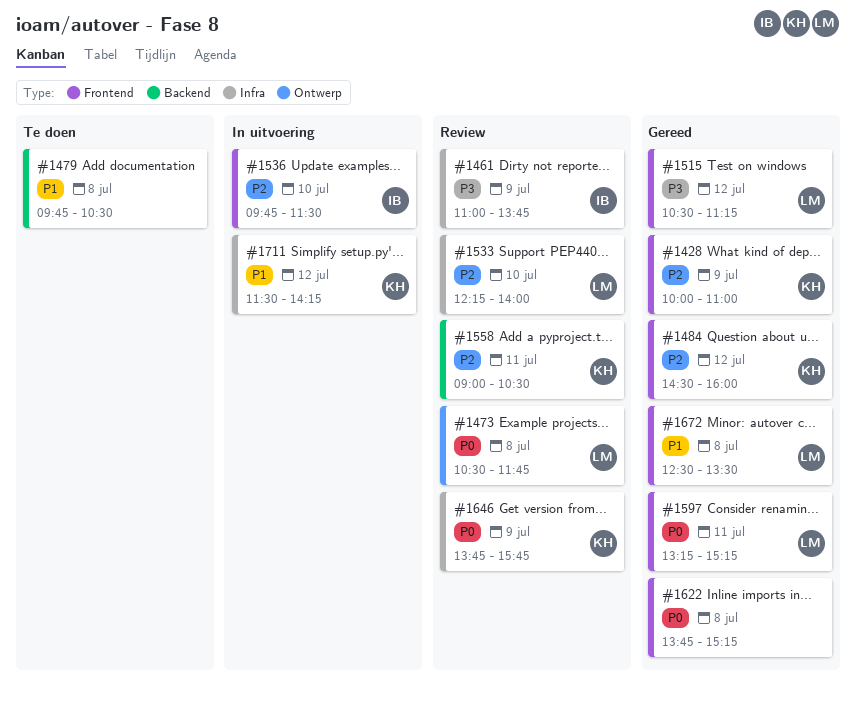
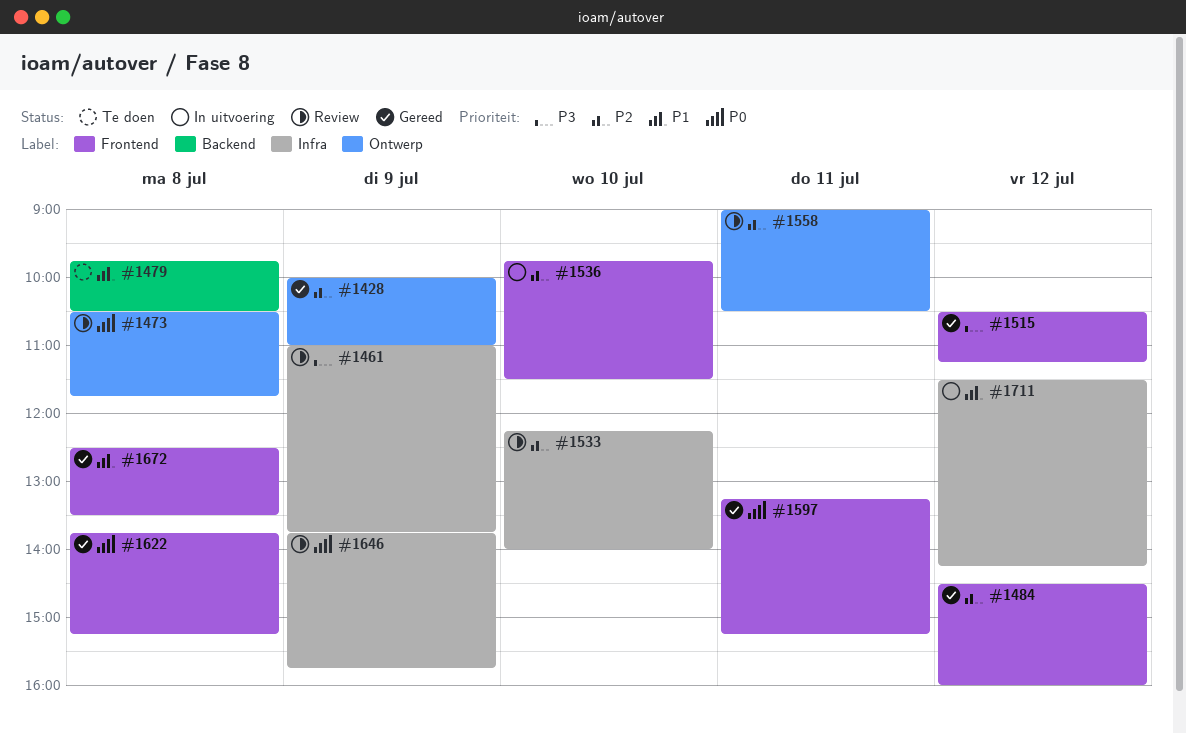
#1428, label: Frontend -> Ontwerp
#1558, label: Backend -> Ontwerp

